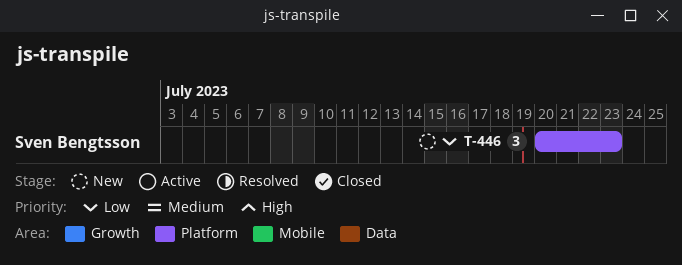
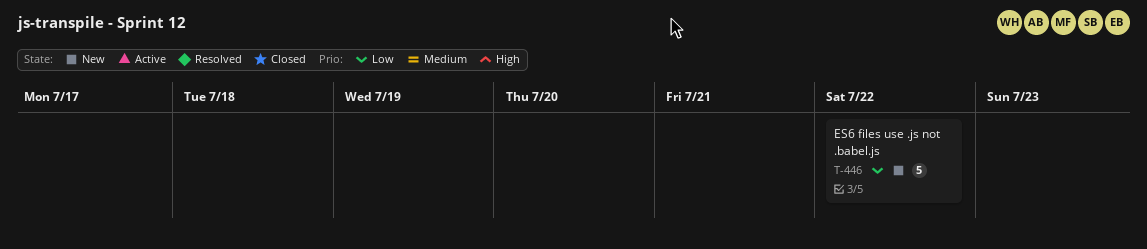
T-446, estimate: 3 -> 5
T-446, due: Jul 23 -> Jul 22

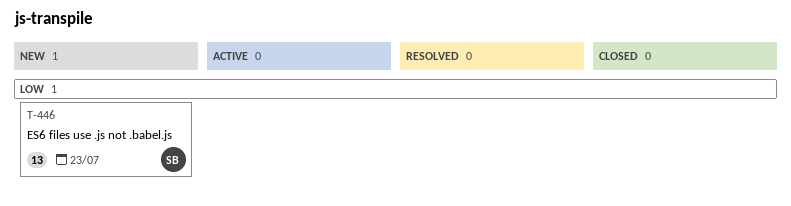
T-446, estimate: 5 -> 13
T-446, due: Jul 22 -> Jul 23

